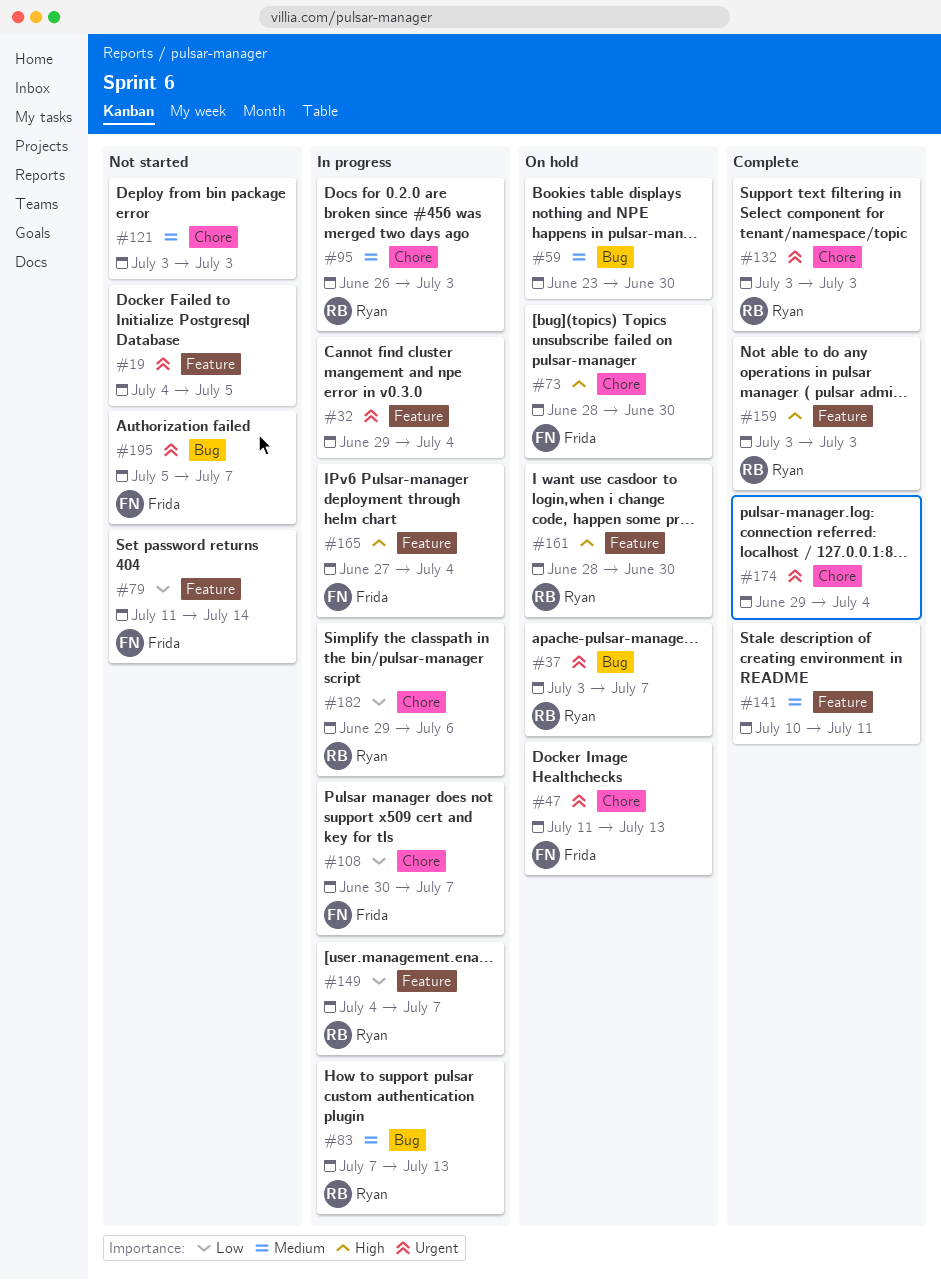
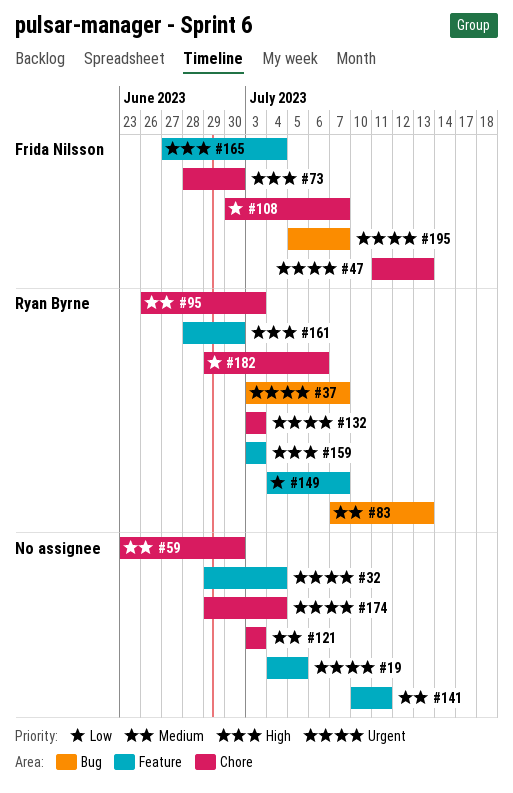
#59, label: Bug -> Chore
#79: present -> none

